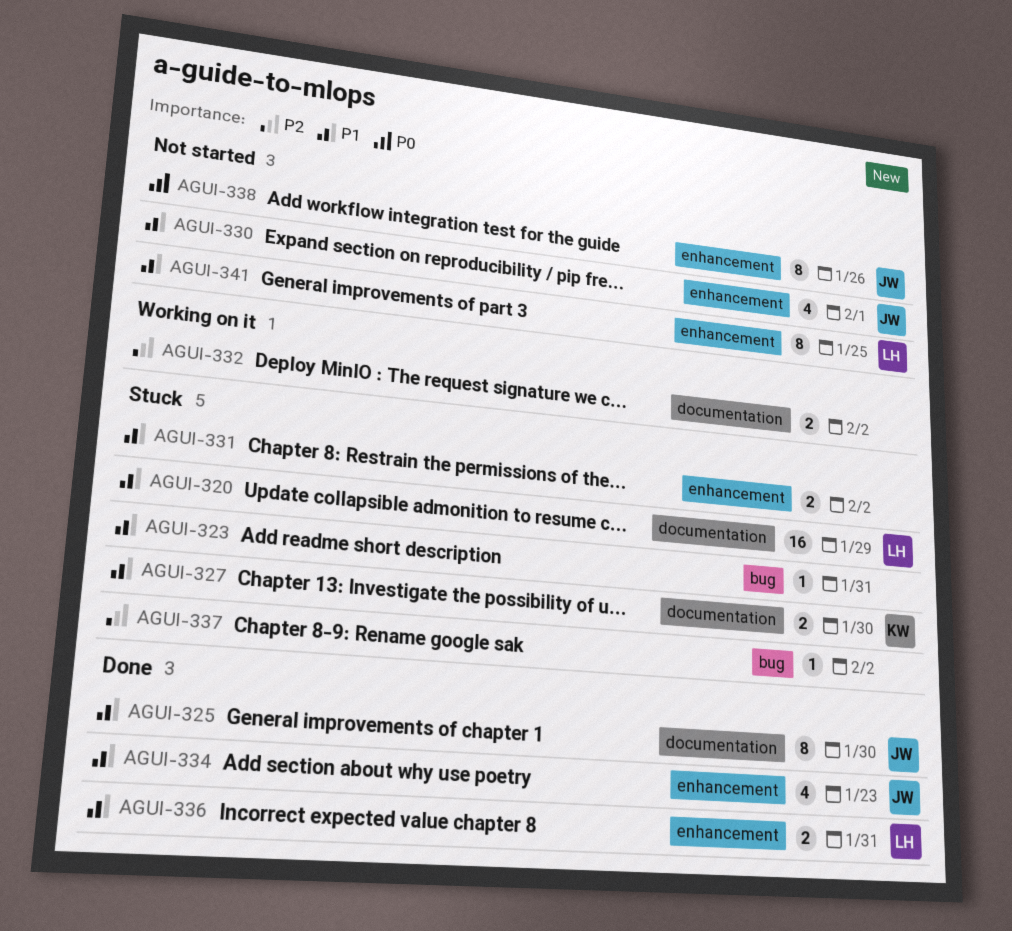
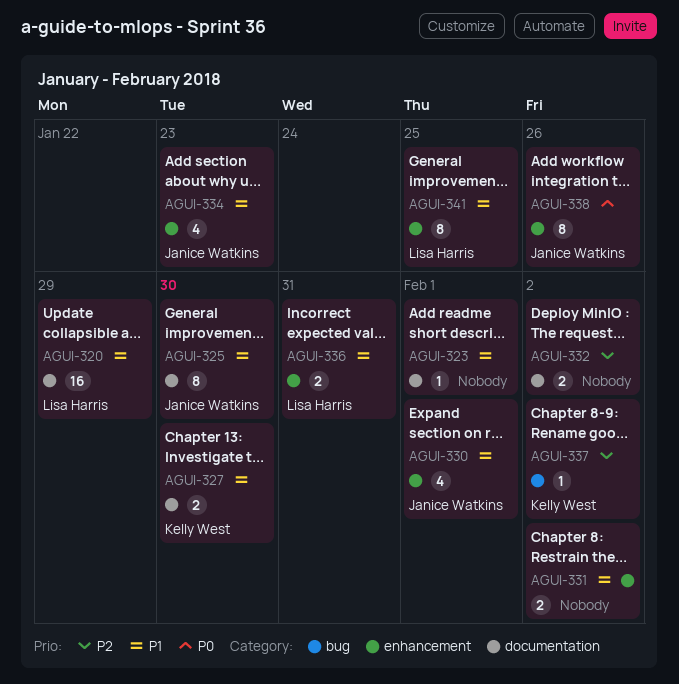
AGUI-323, label: bug -> documentation
AGUI-323, due: Jan 31 -> Feb 1
AGUI-337, owner: none -> Kelly West

